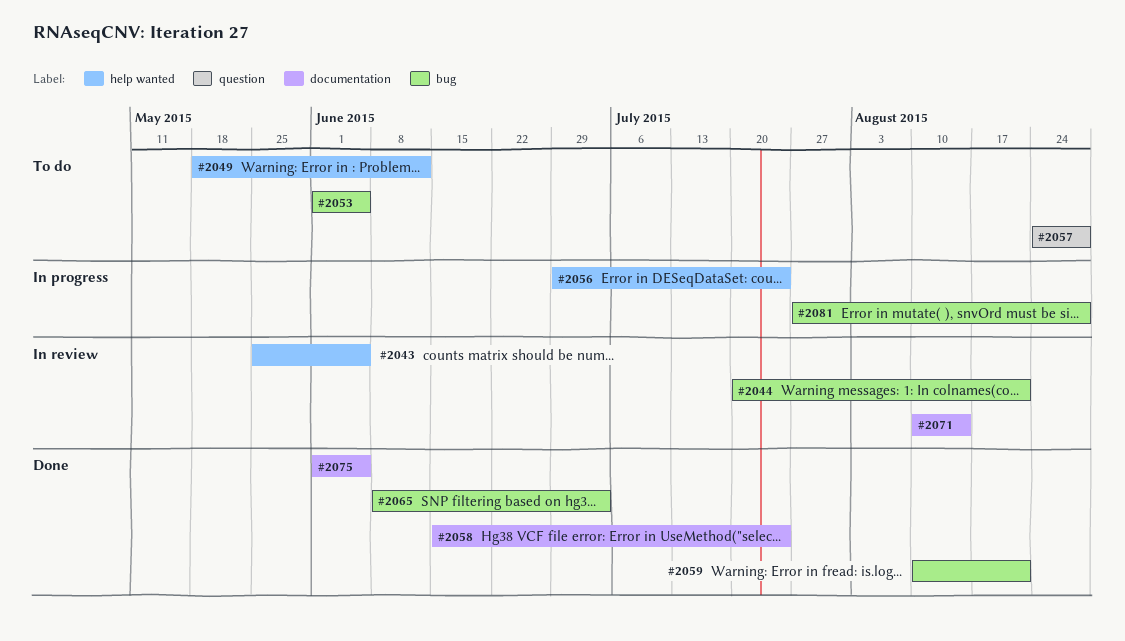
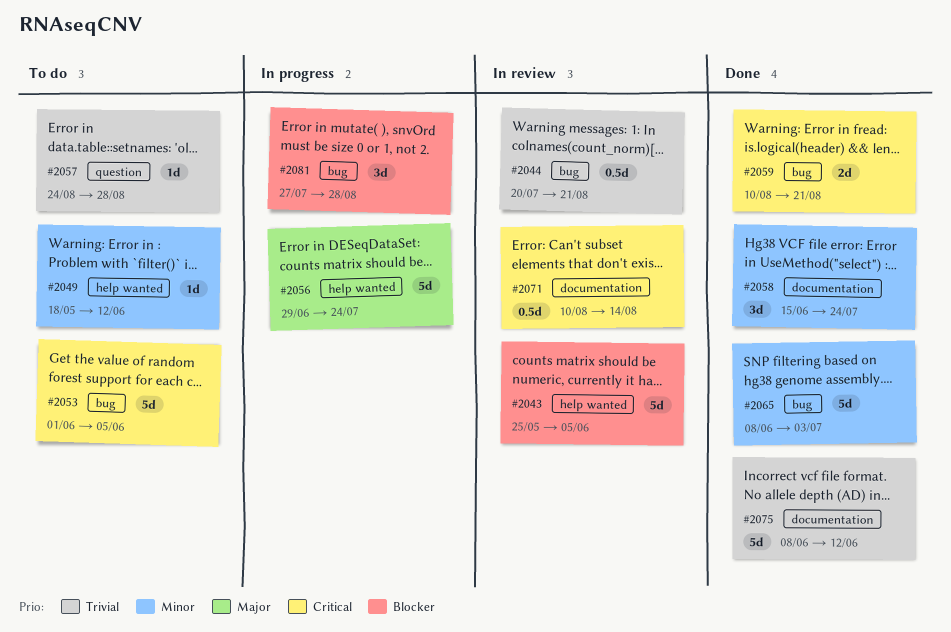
#2075, start: Jun 1 -> Jun 8
#2075, due: Jun 5 -> Jun 12

